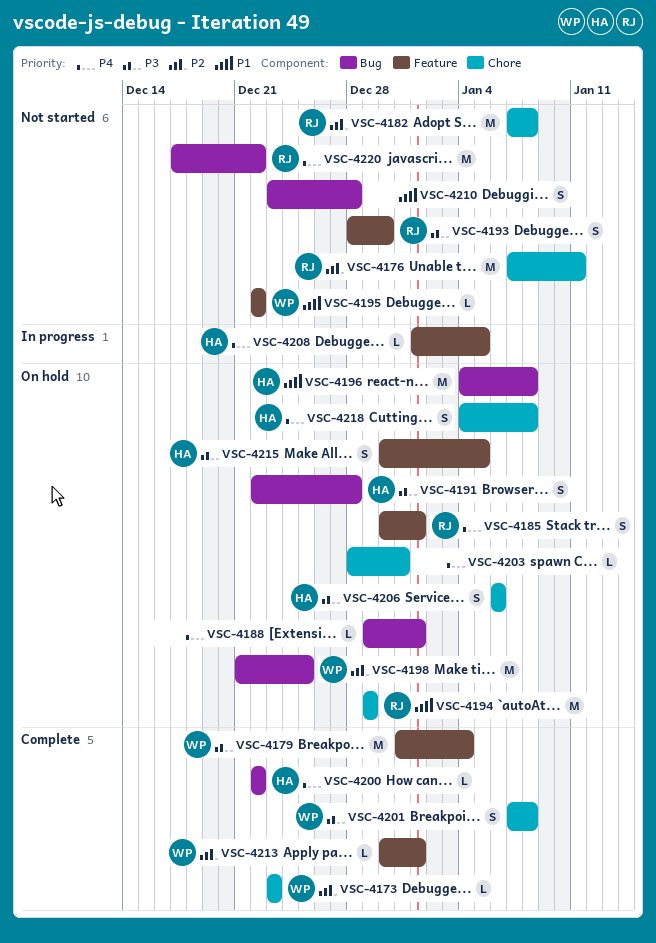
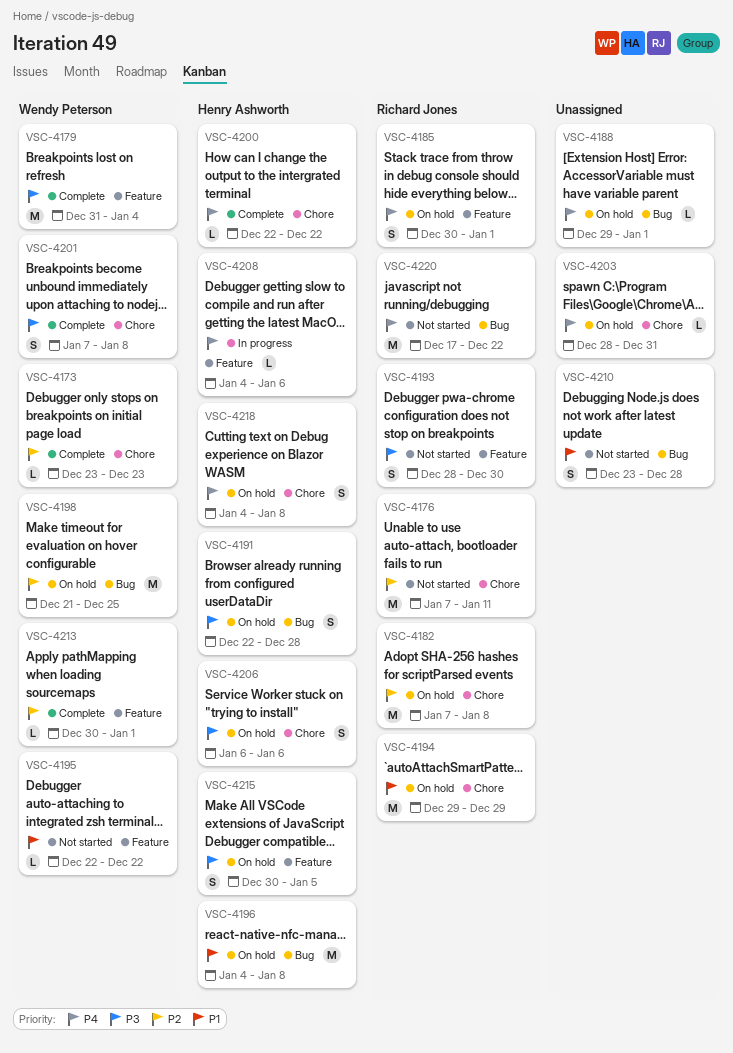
VSC-4182, status: Not started -> On hold
VSC-4200, label: Bug -> Chore
VSC-4208, start: Jan 1 -> Jan 4
VSC-4208, due: Jan 5 -> Jan 6

